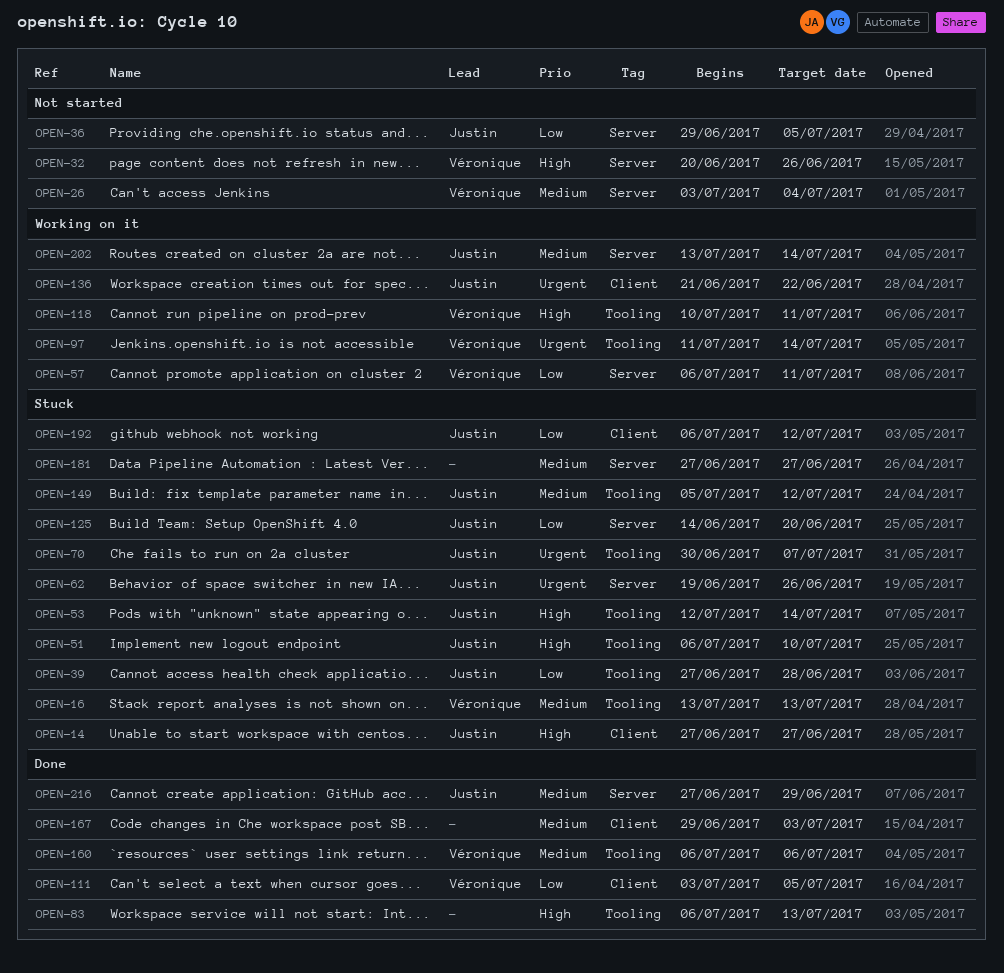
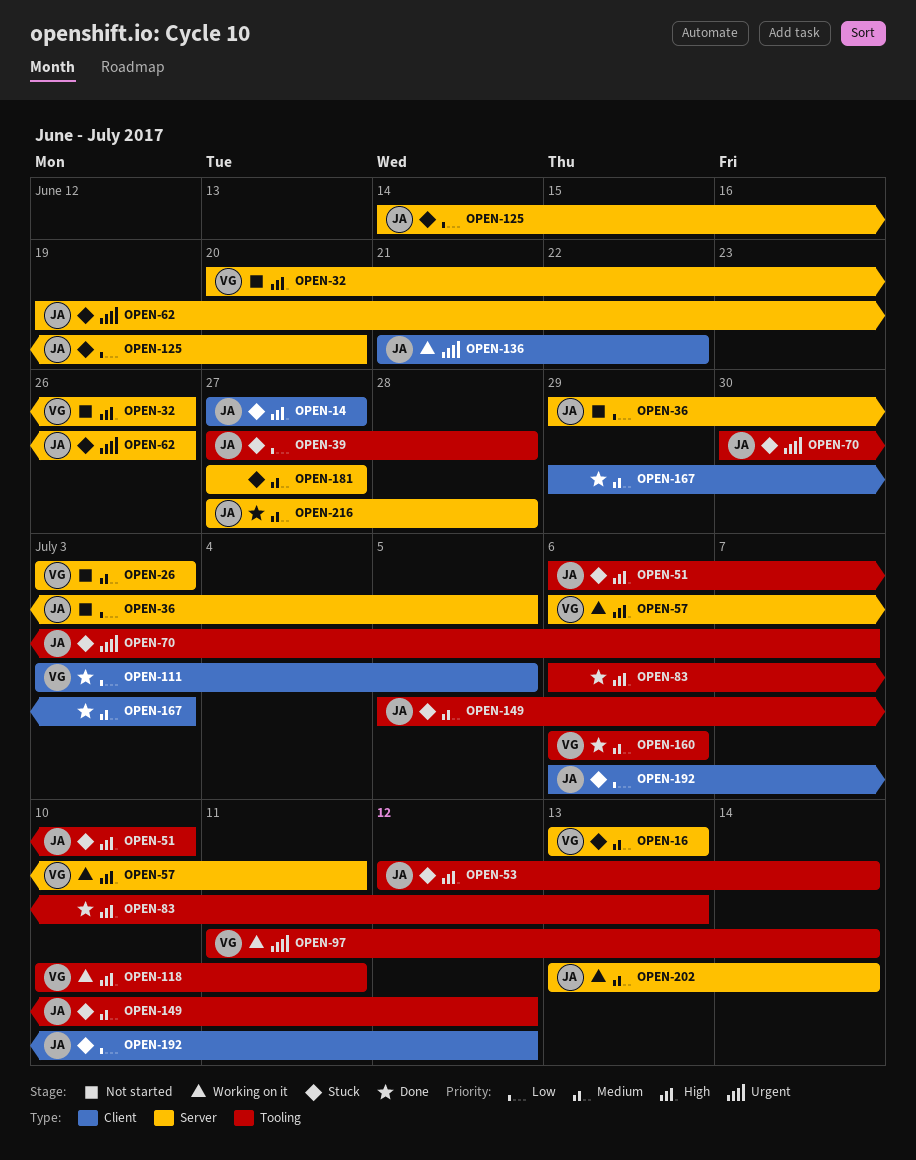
OPEN-16, label: Tooling -> Server
OPEN-26, due: Jul 4 -> Jul 3
OPEN-57, priority: Low -> High
OPEN-216, due: Jun 29 -> Jun 28

